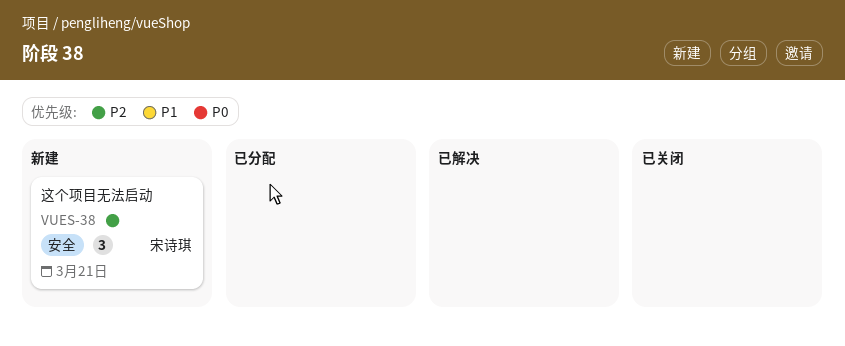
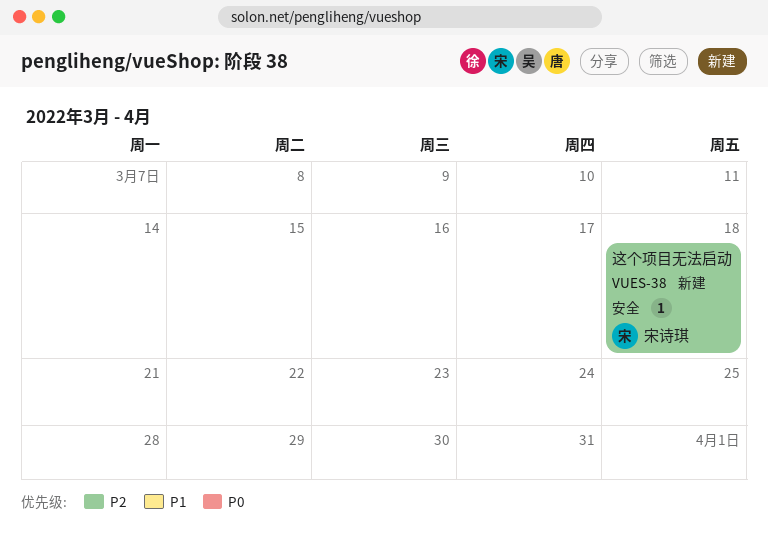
VUES-38, estimate: 3 -> 1
VUES-38, due: Mar 21 -> Mar 18

